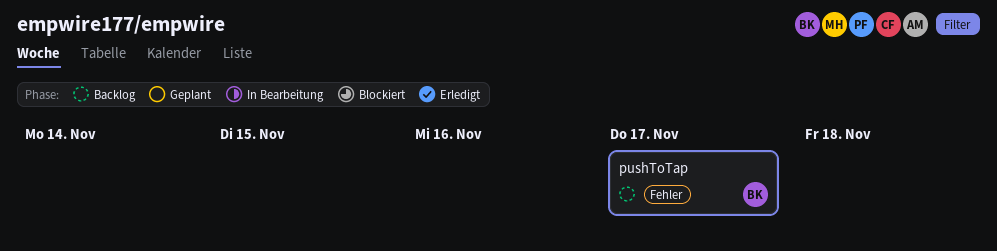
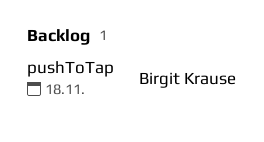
pushToTap, due: Nov 17 -> Nov 18

